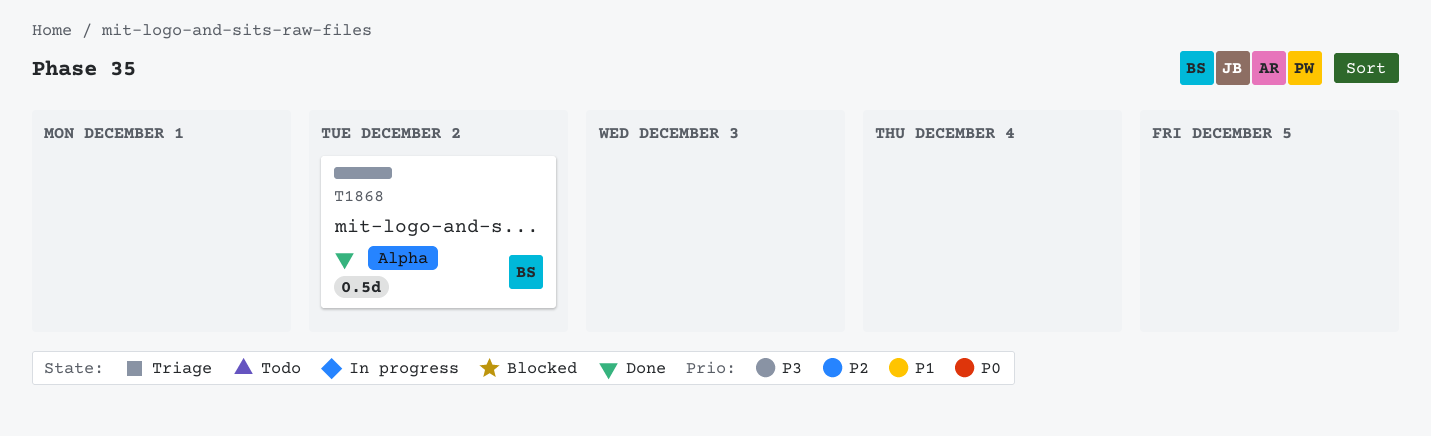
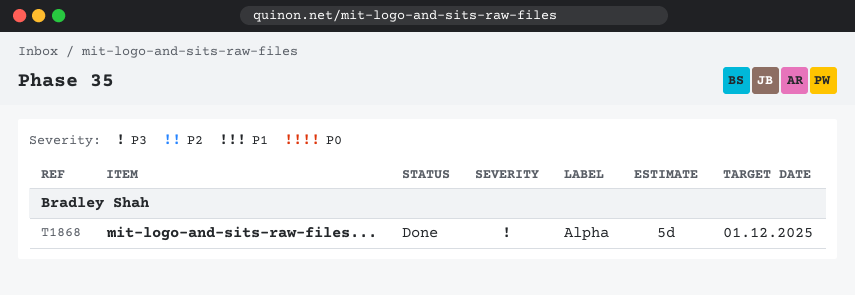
T1868, estimate: 0.5d -> 5d
T1868, due: Dec 2 -> Dec 1

